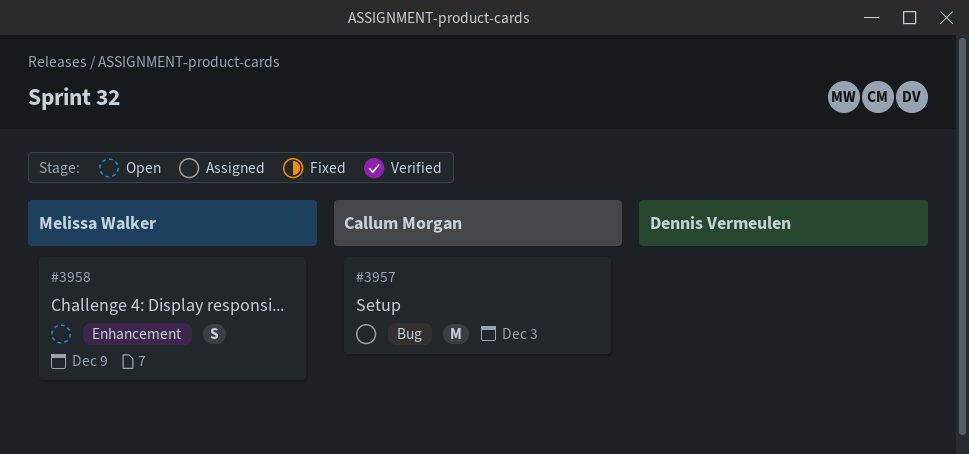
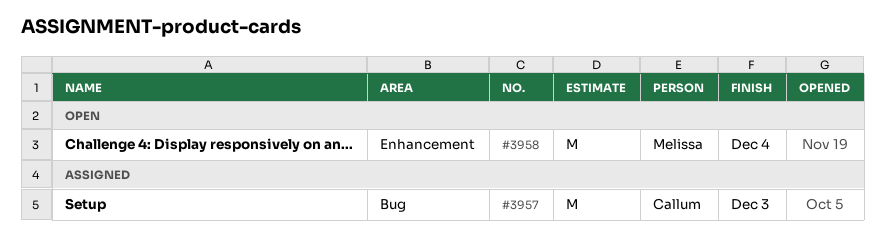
#3958, estimate: S -> M
#3958, due: Dec 9 -> Dec 4

